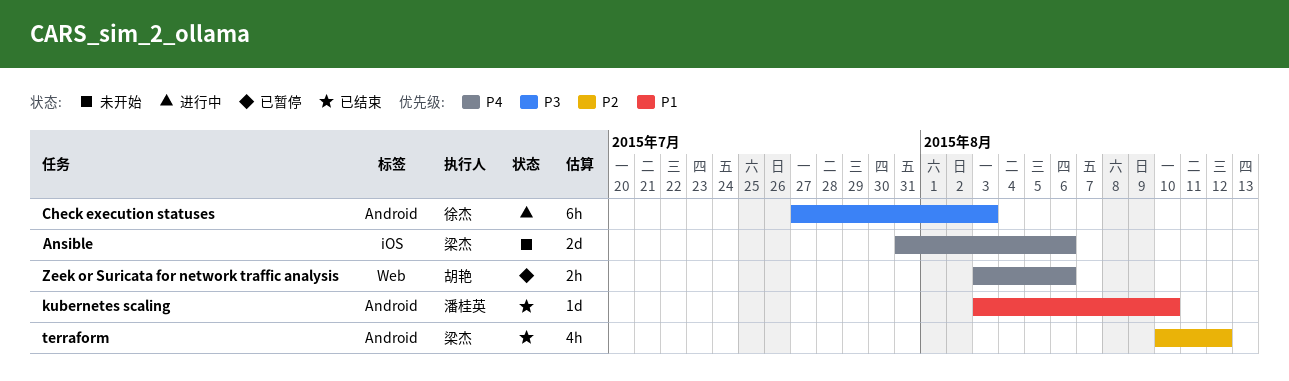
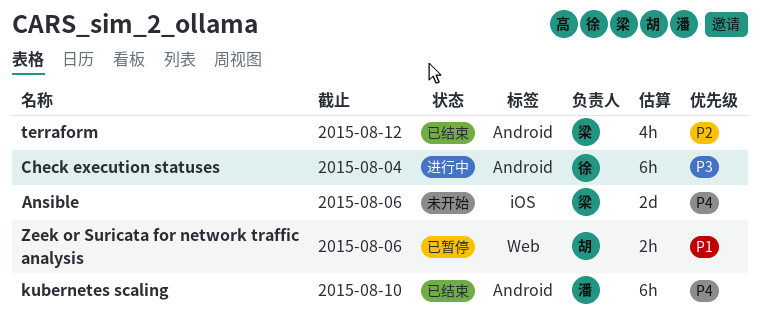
Check execution statuses, due: Aug 3 -> Aug 4
kubernetes scaling, priority: P1 -> P4
kubernetes scaling, estimate: 1d -> 6h
Zeek or Suricata for network traffic analysis, priority: P4 -> P1

